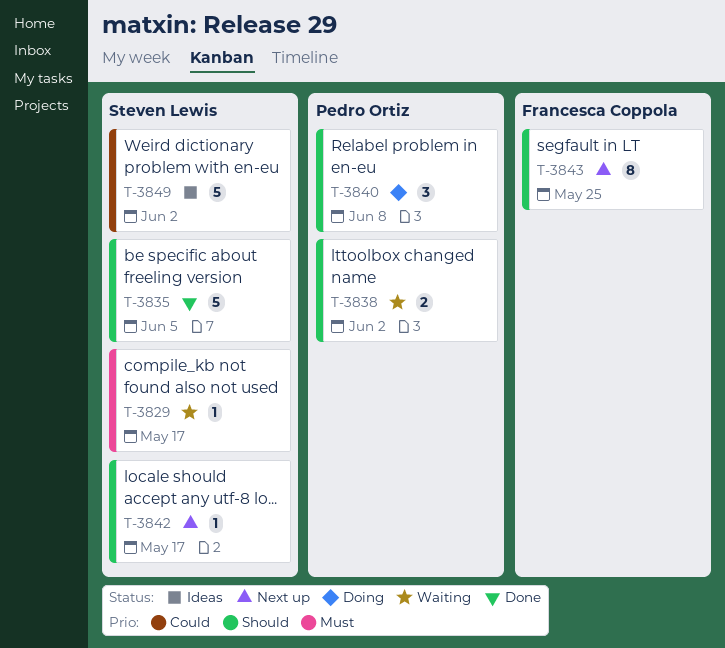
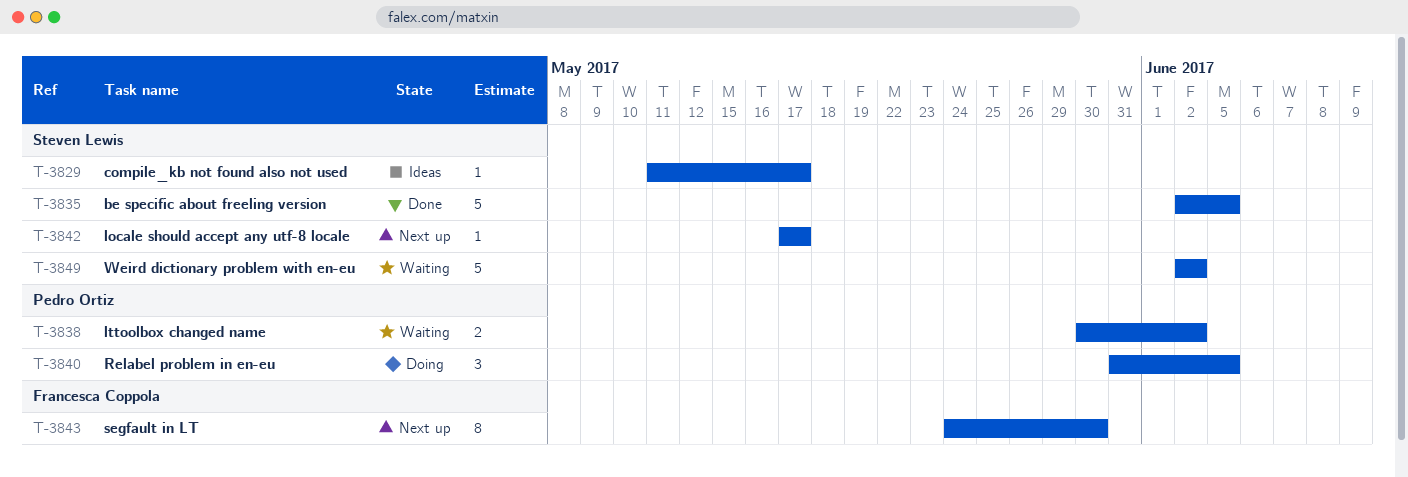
T-3829, status: Waiting -> Ideas
T-3840, due: Jun 8 -> Jun 5
T-3843, due: May 25 -> May 30
T-3849, status: Ideas -> Waiting

